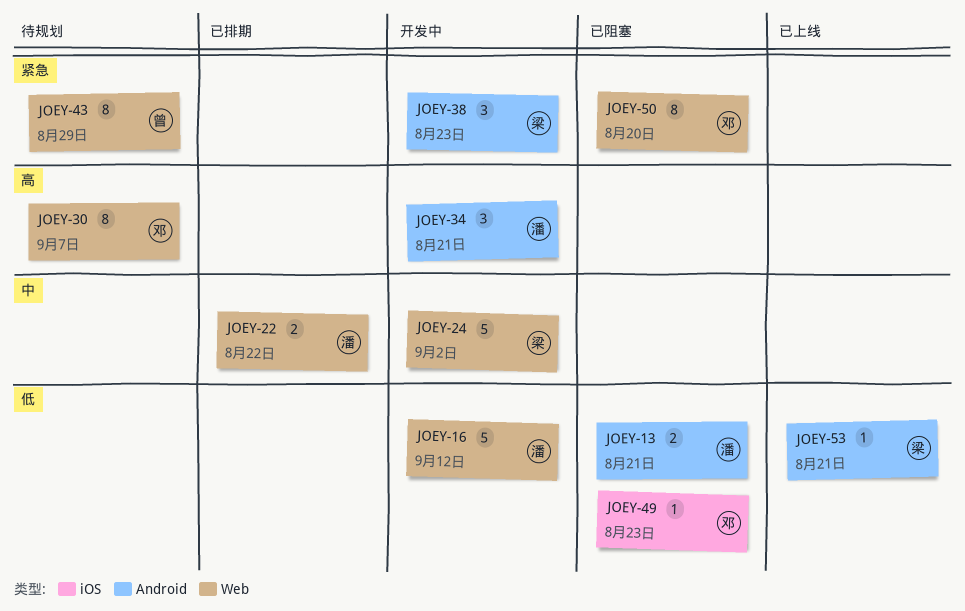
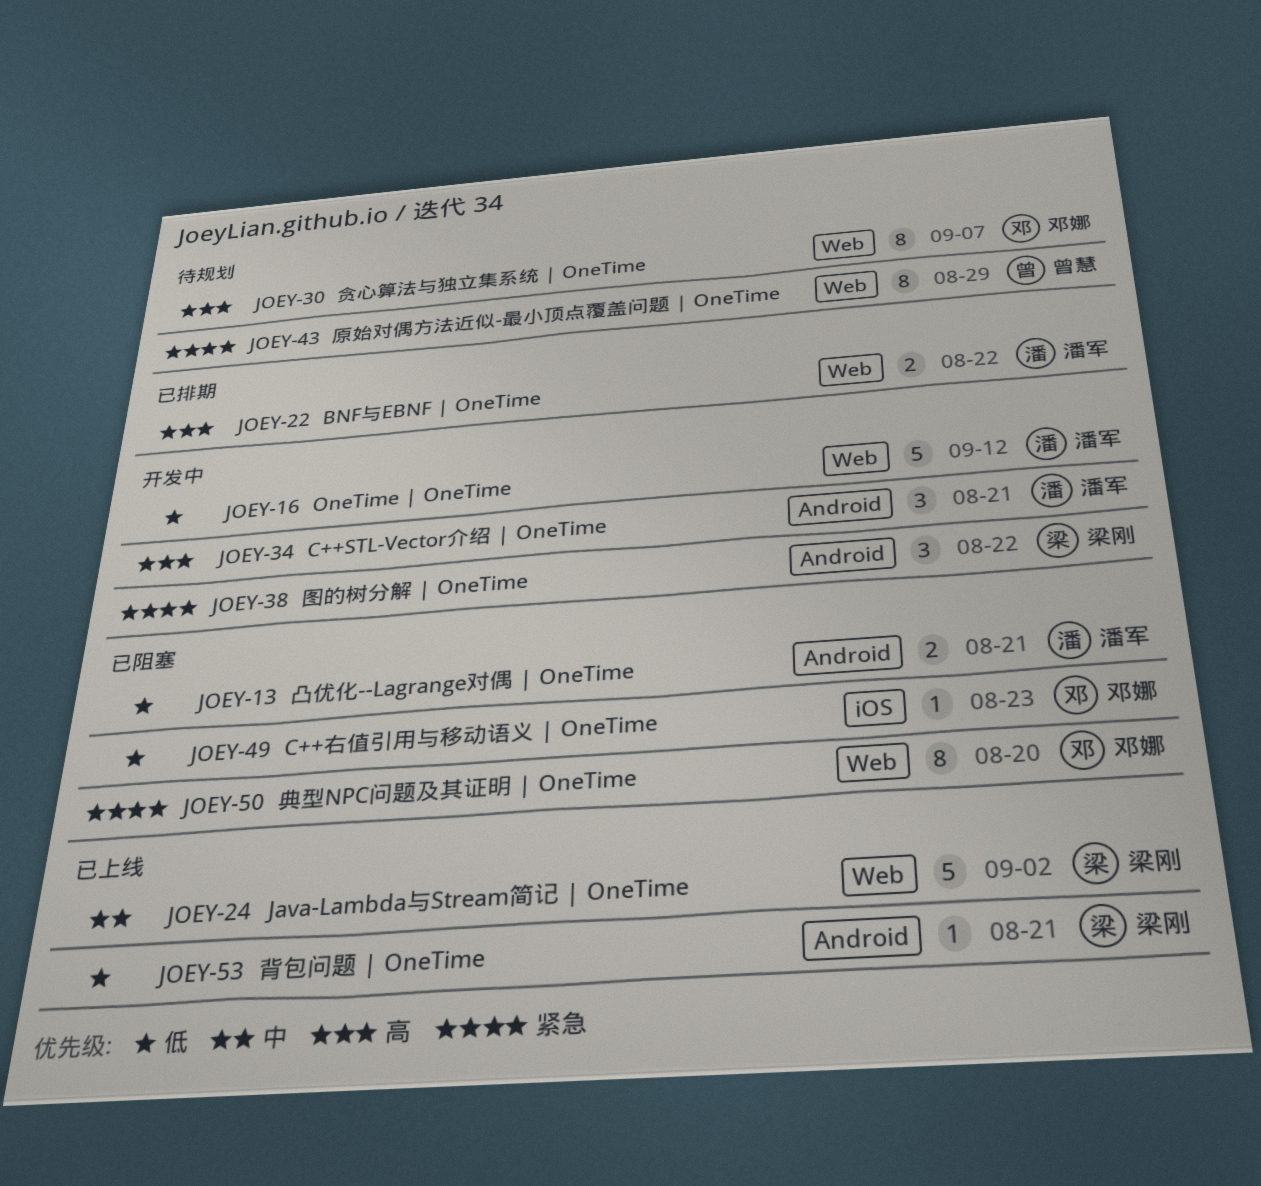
JOEY-22, priority: 中 -> 高
JOEY-24, status: 开发中 -> 已上线
JOEY-38, due: Aug 23 -> Aug 22

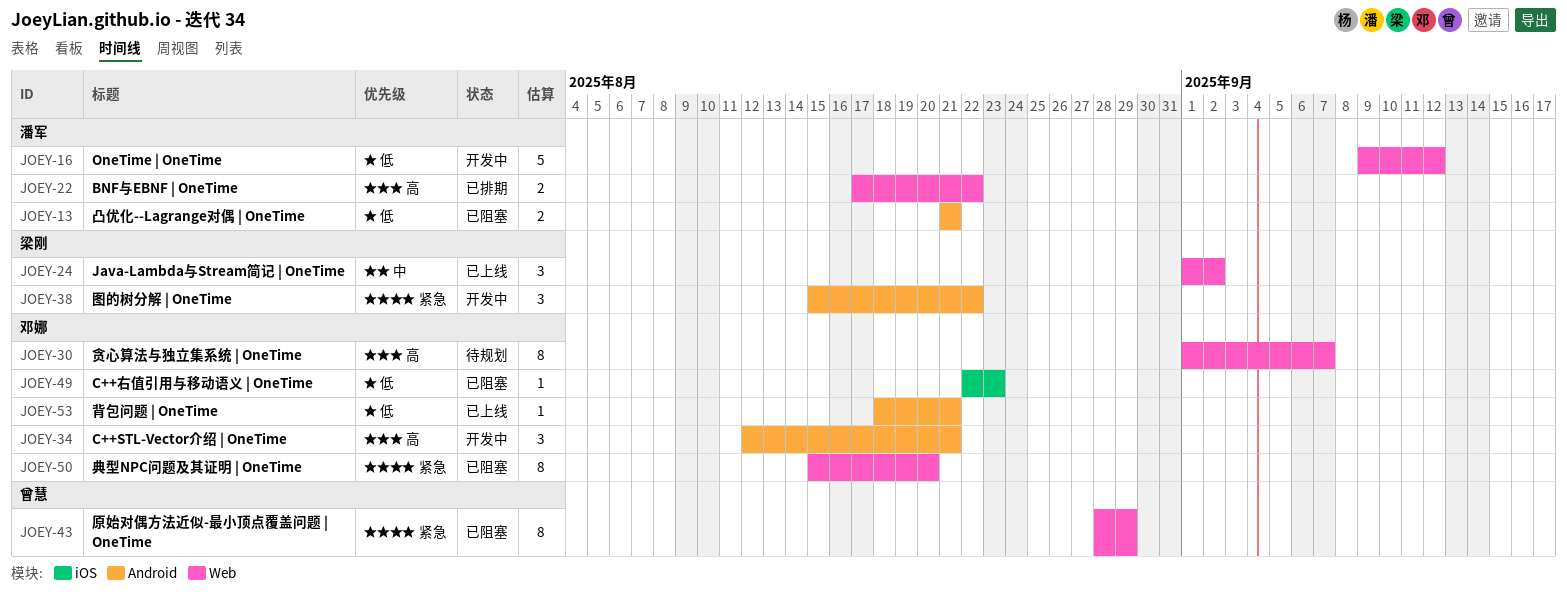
JOEY-24, estimate: 5 -> 3
JOEY-34, owner: 潘军 -> 邓娜
JOEY-43, status: 待规划 -> 已阻塞
JOEY-53, owner: 梁刚 -> 邓娜

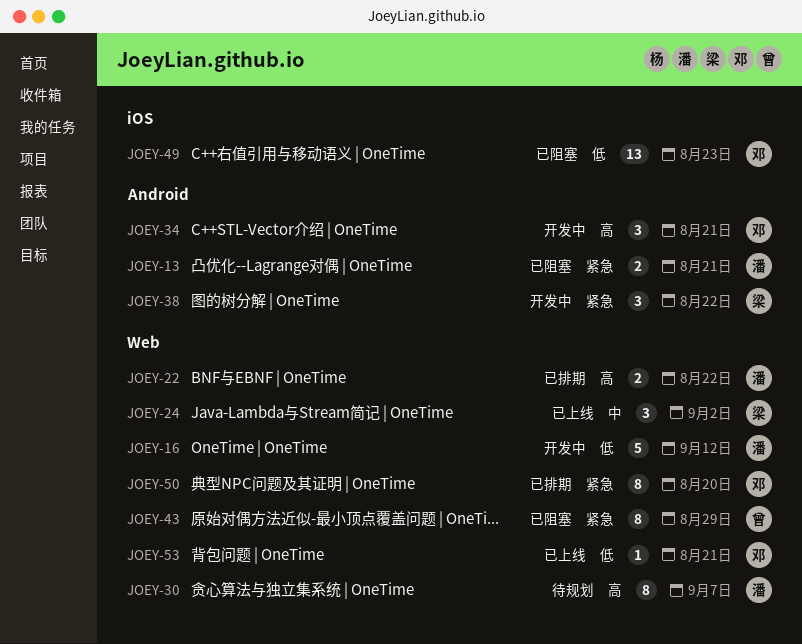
JOEY-13, priority: 低 -> 紧急
JOEY-30, owner: 邓娜 -> 潘军
JOEY-49, estimate: 1 -> 13
JOEY-50, status: 已阻塞 -> 已排期
JOEY-53, label: Android -> Web

